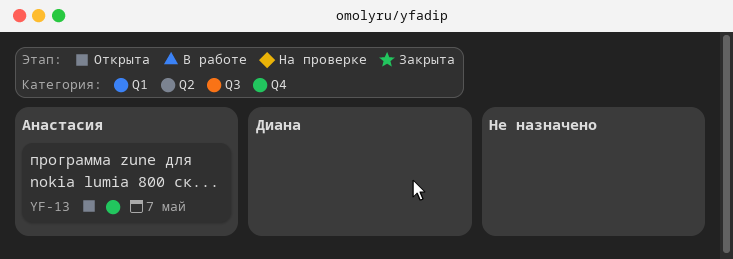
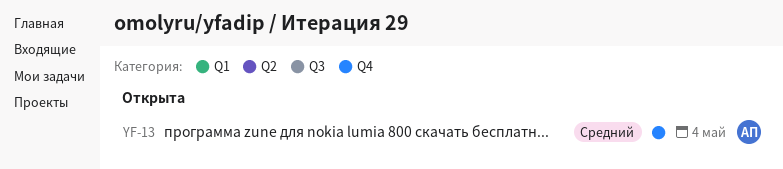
YF-13, due: May 7 -> May 4

